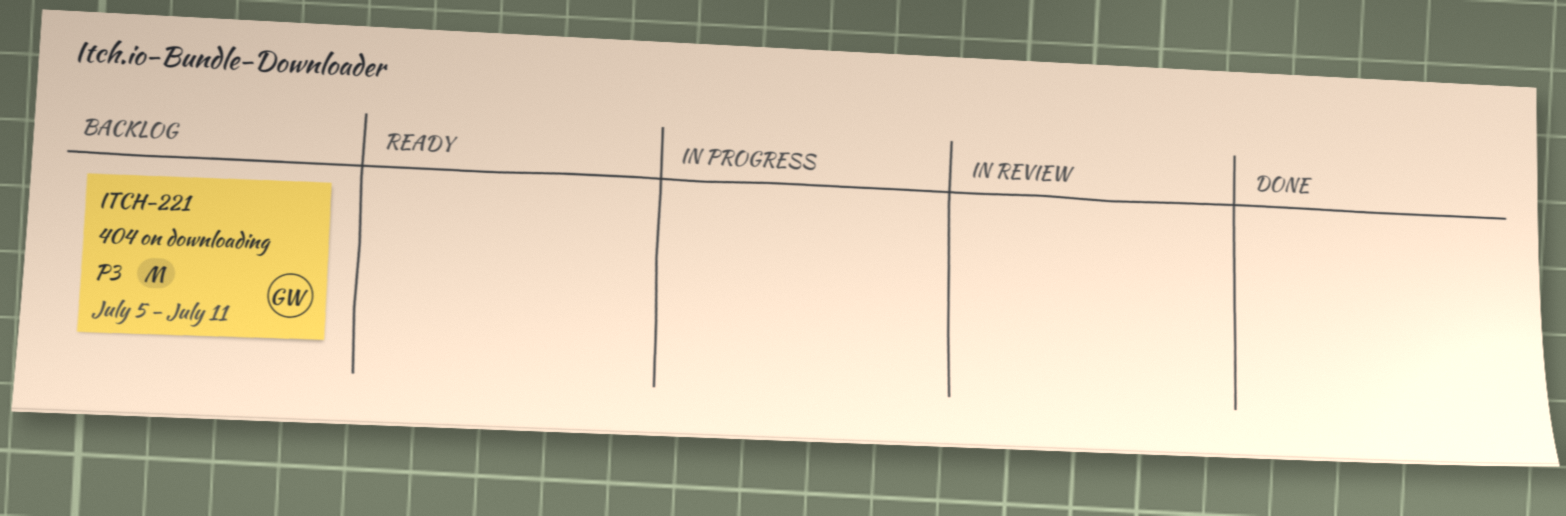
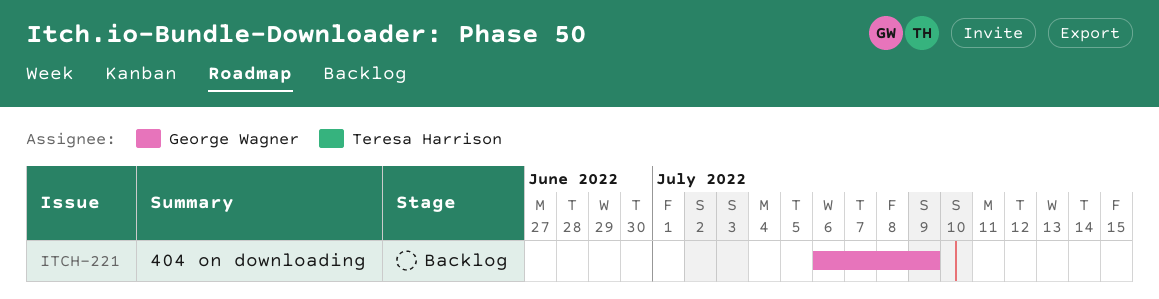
ITCH-221, start: Jul 5 -> Jul 6
ITCH-221, due: Jul 11 -> Jul 9

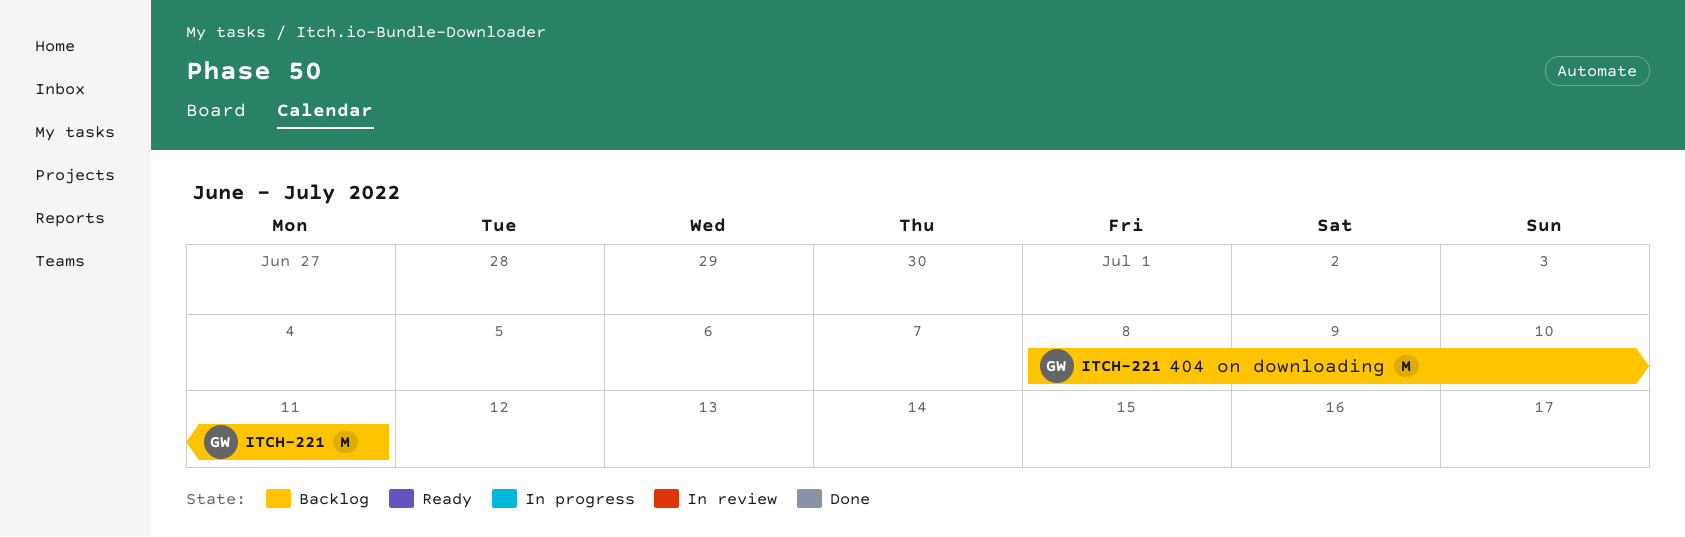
ITCH-221, start: Jul 6 -> Jul 8
ITCH-221, due: Jul 9 -> Jul 11

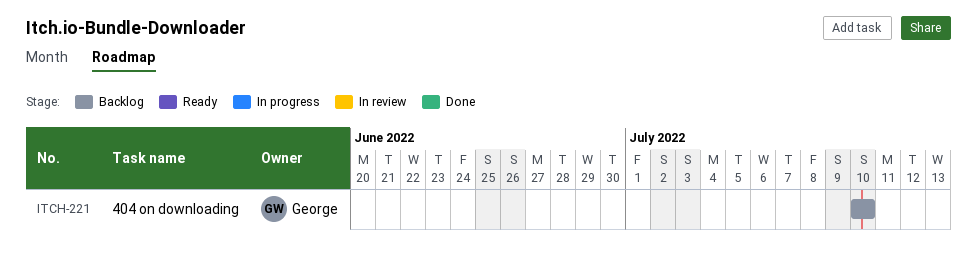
ITCH-221, start: Jul 8 -> Jul 10
ITCH-221, due: Jul 11 -> Jul 10

